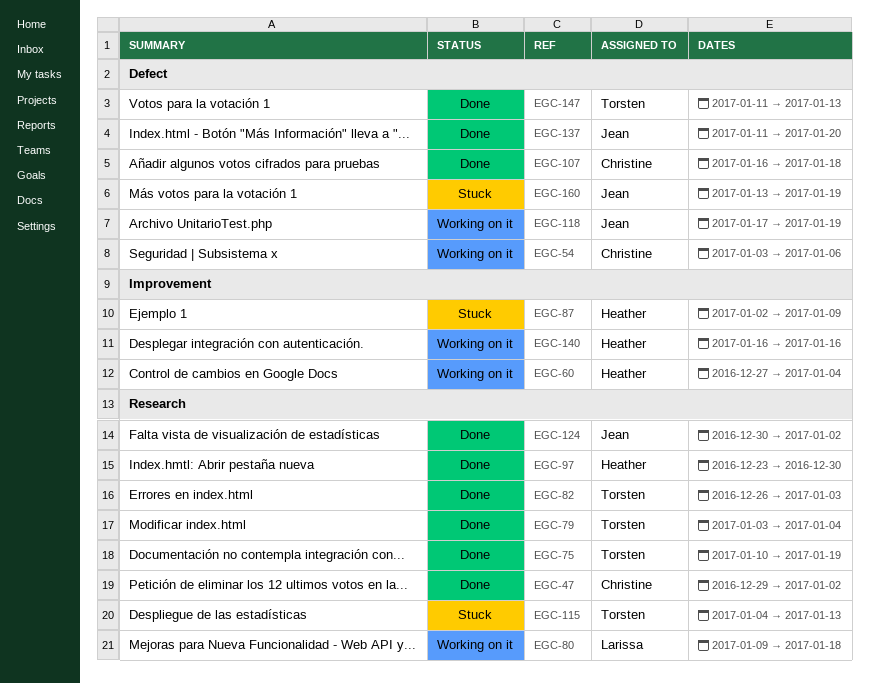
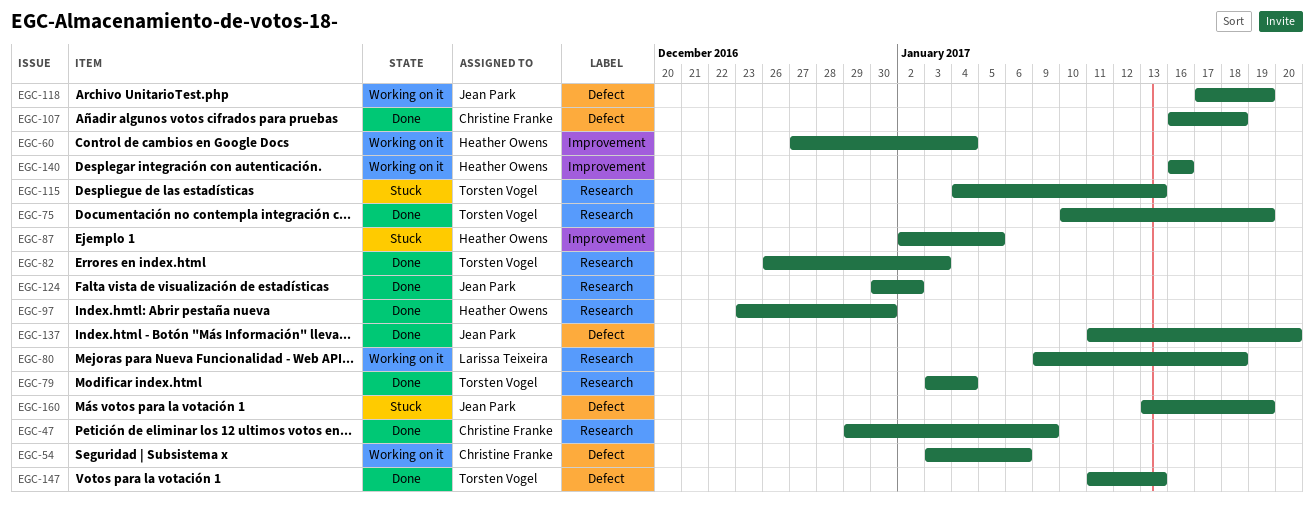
EGC-47, due: Jan 2 -> Jan 9
EGC-87, due: Jan 9 -> Jan 5

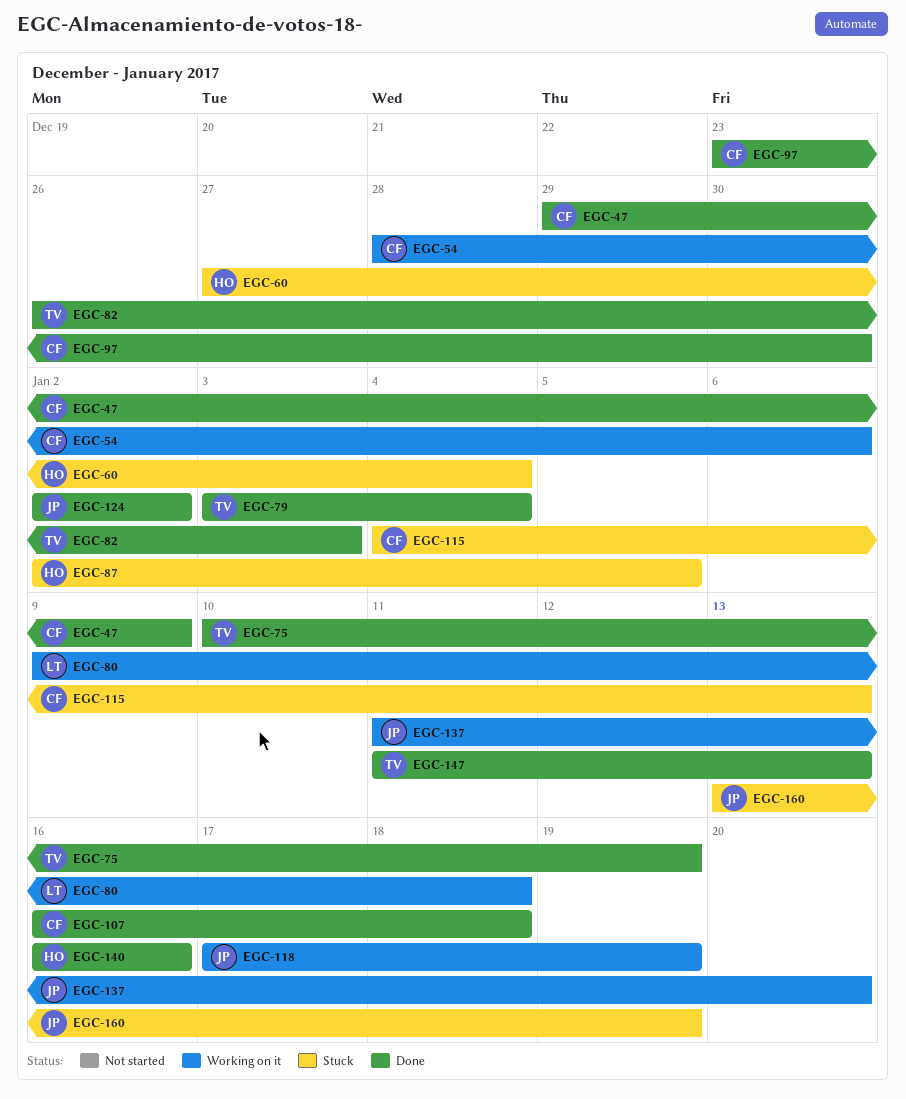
EGC-54, start: Jan 3 -> Dec 28
EGC-60, status: Working on it -> Stuck
EGC-97, owner: Heather Owens -> Christine Franke
EGC-115, owner: Torsten Vogel -> Christine Franke
EGC-124, start: Dec 30 -> Jan 2
EGC-137, status: Done -> Working on it
EGC-140, status: Working on it -> Done

